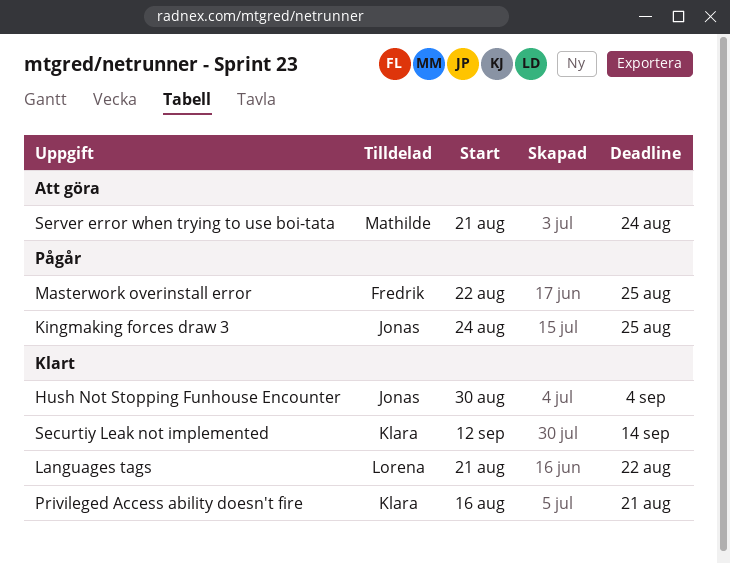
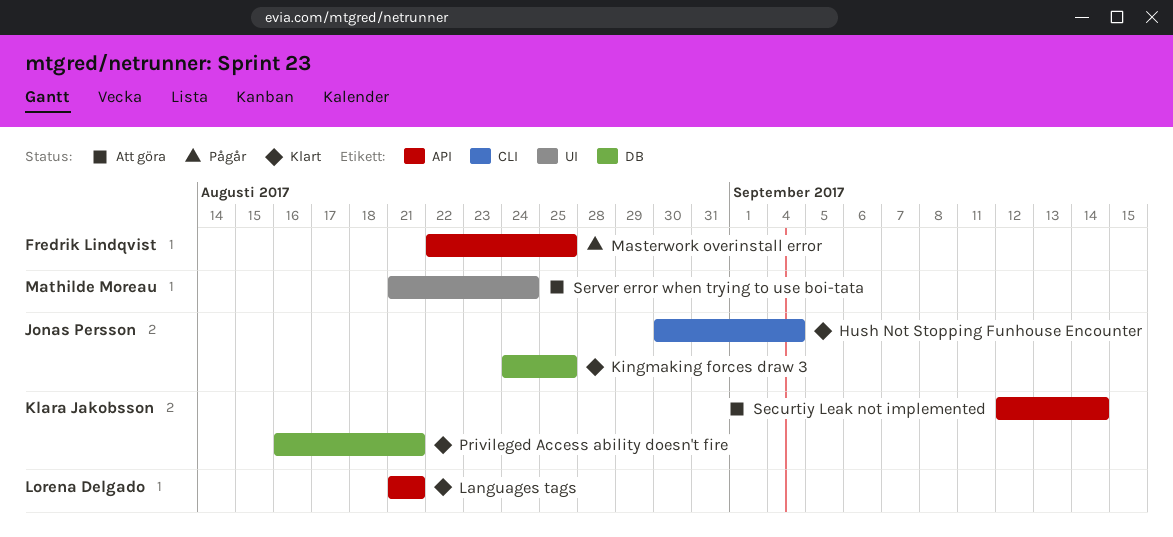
Kingmaking forces draw 3, status: Pågår -> Klart
Languages tags, due: Aug 22 -> Aug 21
Securtiy Leak not implemented, status: Klart -> Att göra

